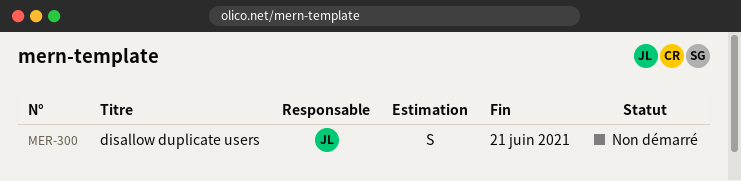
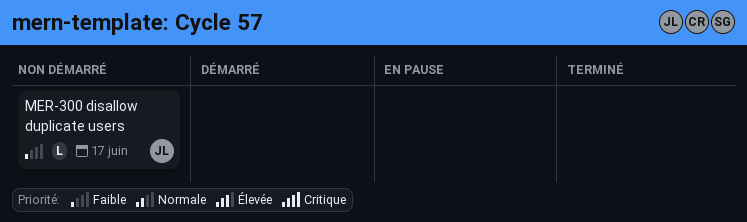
MER-300, estimate: S -> L
MER-300, due: Jun 21 -> Jun 17

